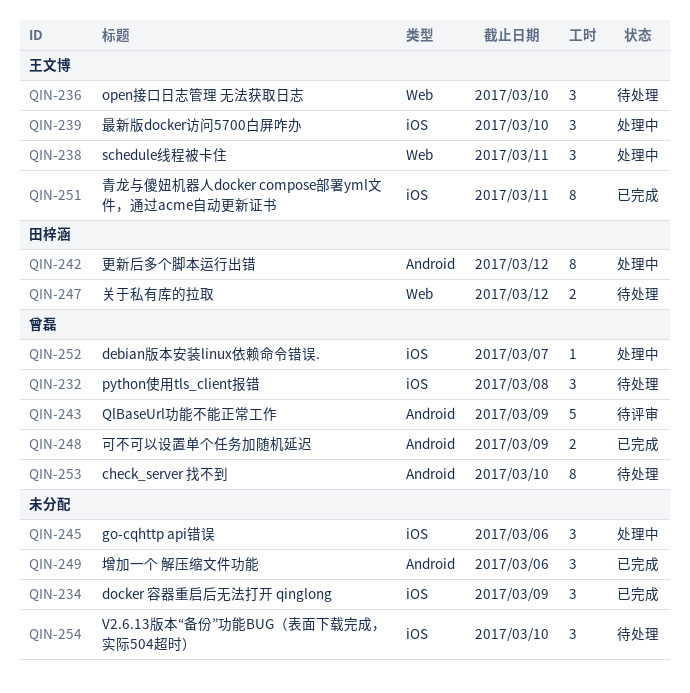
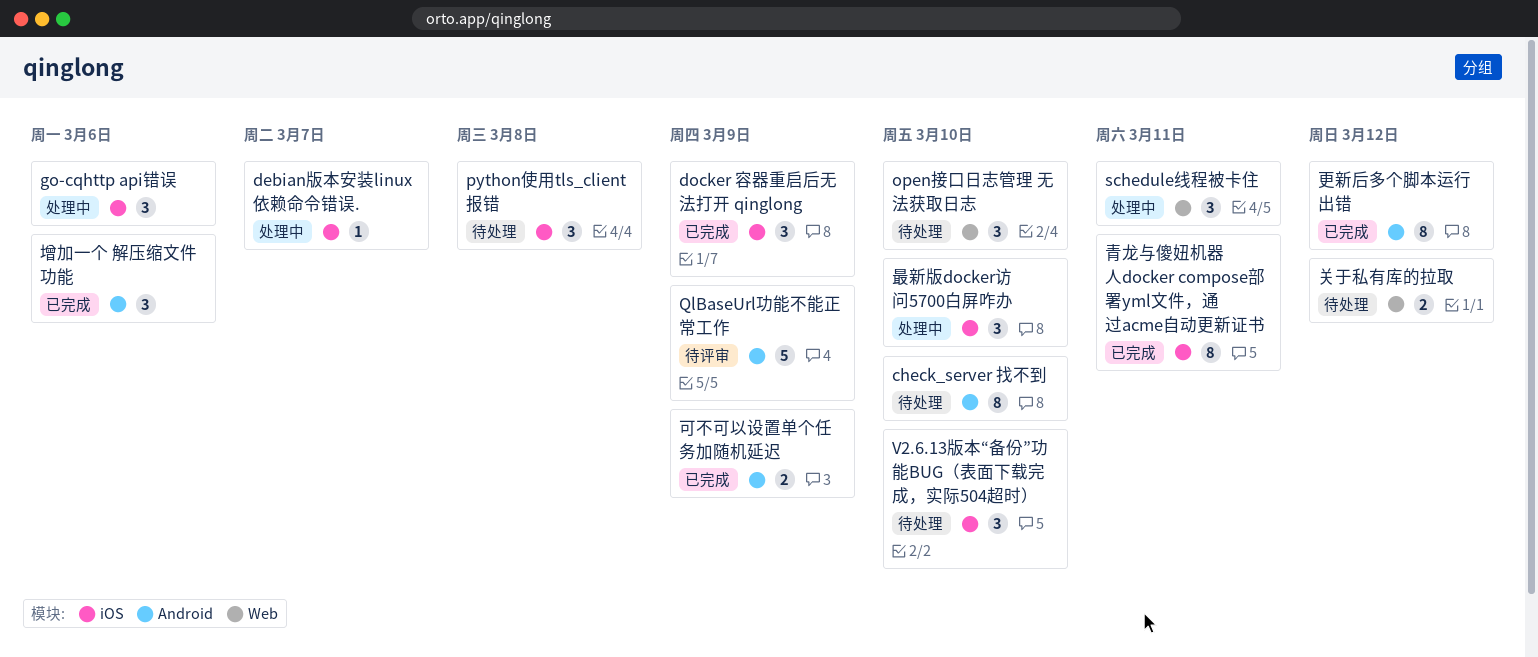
更新后多个脚本运行出错, status: 处理中 -> 已完成

